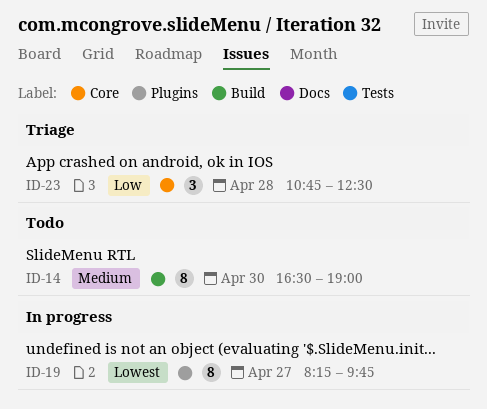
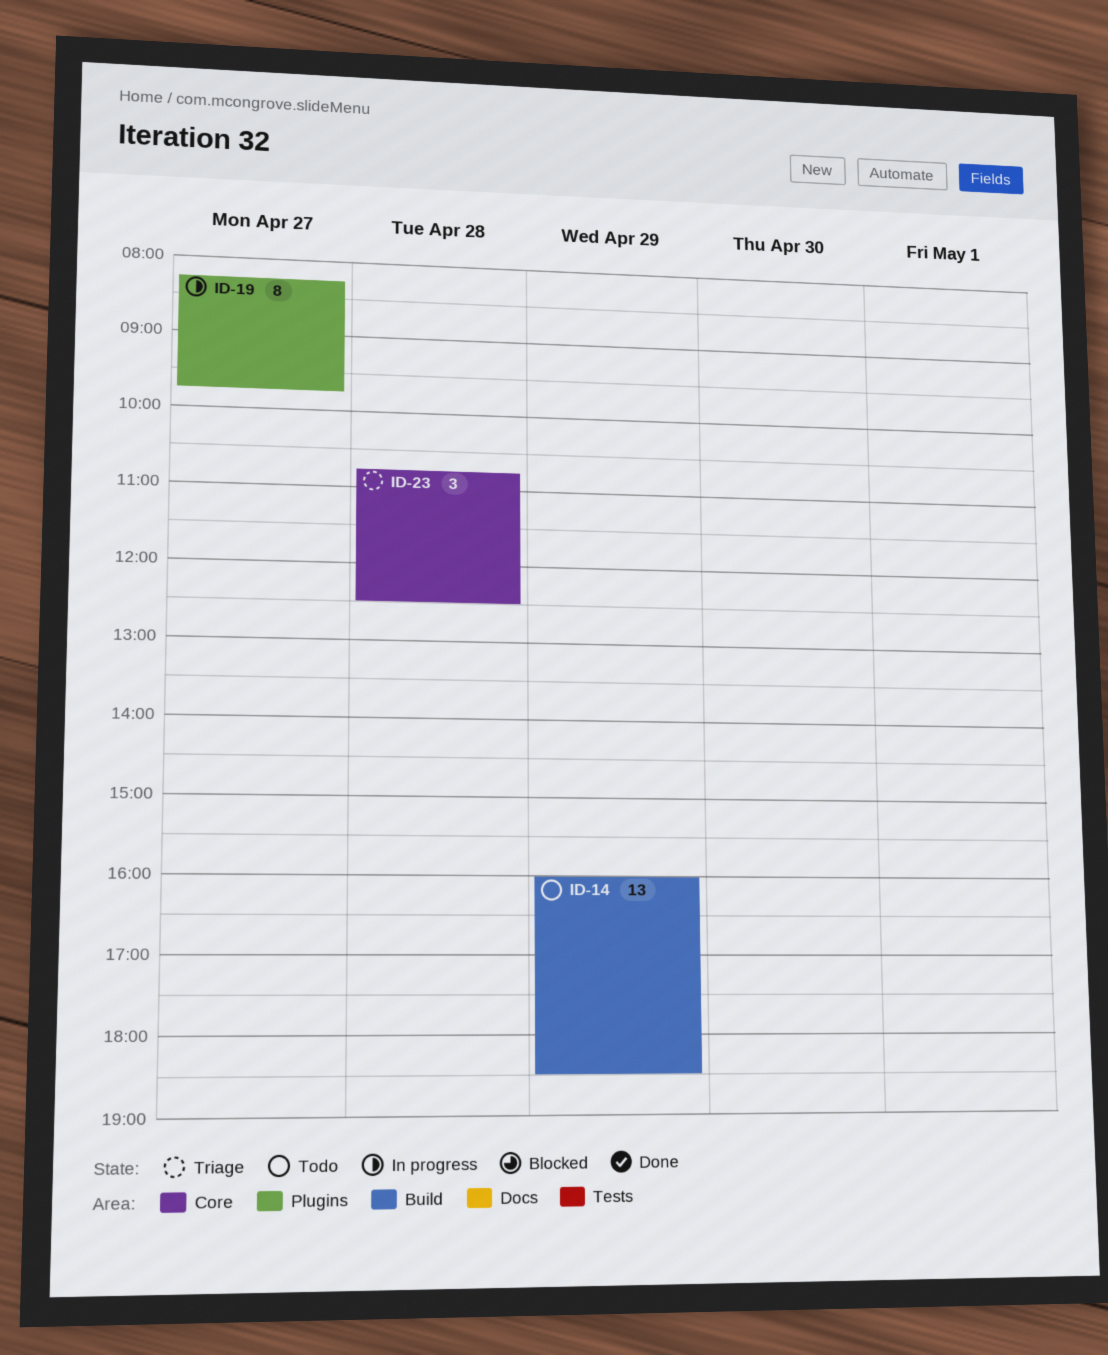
ID-14, estimate: 8 -> 13
ID-14, day: Apr 30 -> Apr 29
ID-14, begins: 16:30 -> 16:00
ID-14, ends: 19:00 -> 18:30

